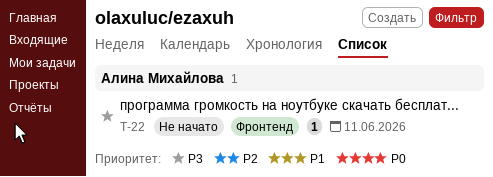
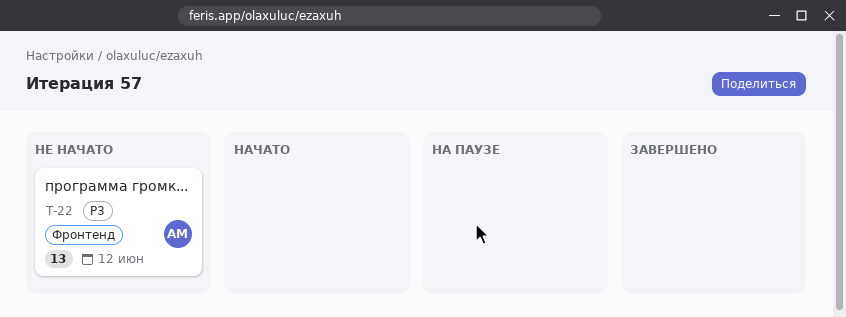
T-22, estimate: 1 -> 13
T-22, due: Jun 11 -> Jun 12

